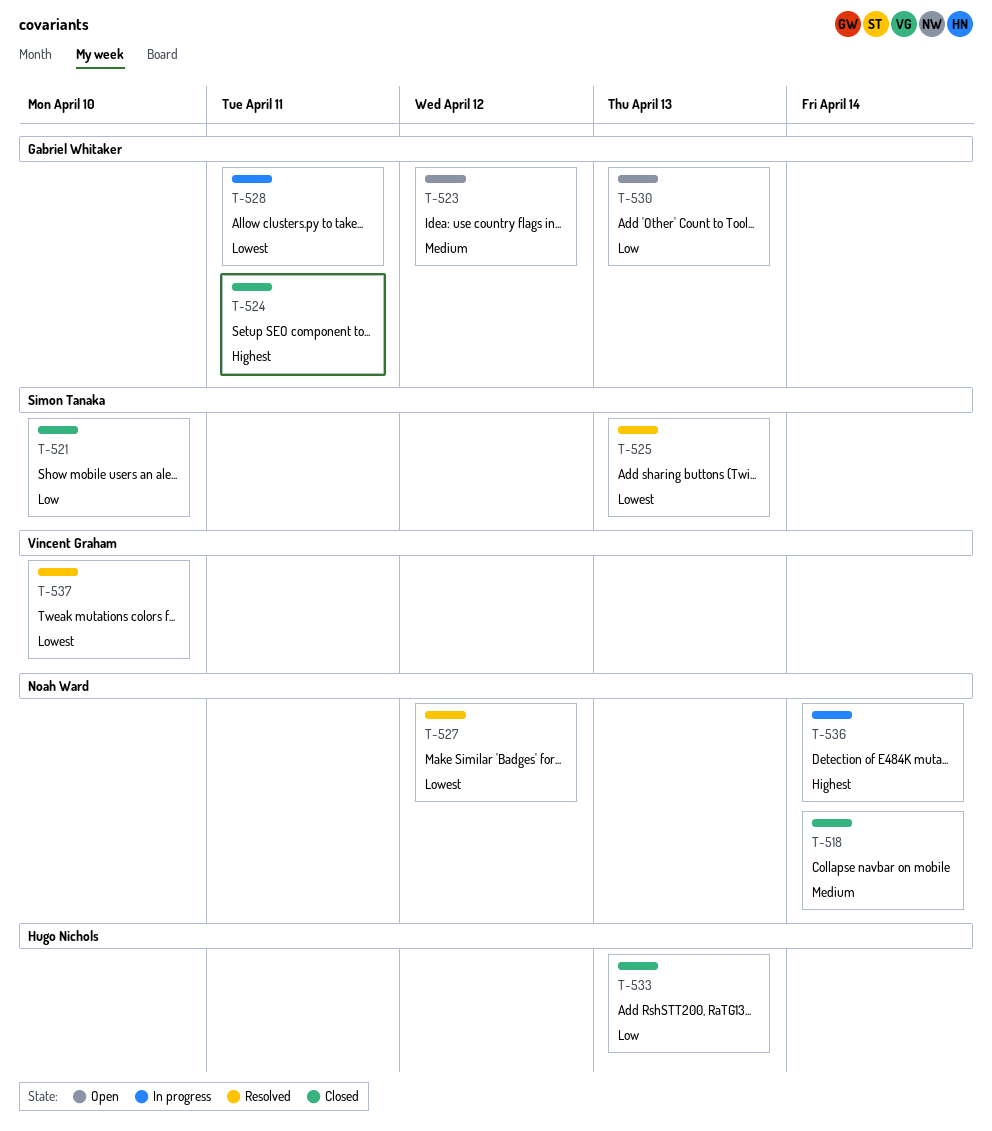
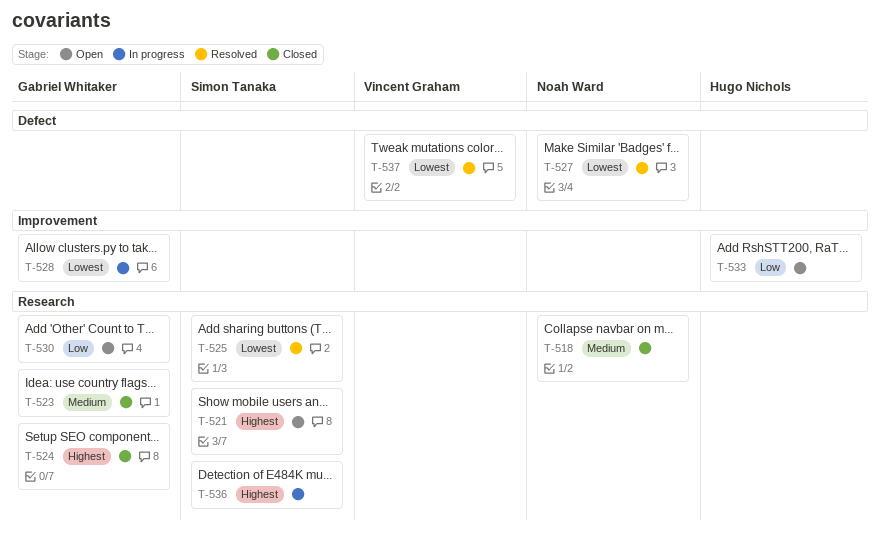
T-521, status: Closed -> Open
T-521, priority: Low -> Highest
T-523, status: Open -> Closed
T-533, status: Closed -> Open
T-536, owner: Noah Ward -> Simon Tanaka

